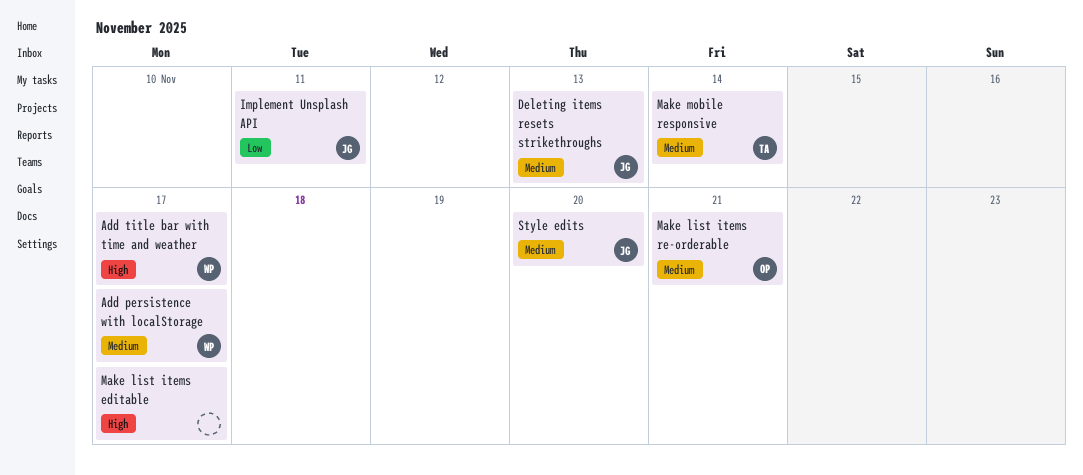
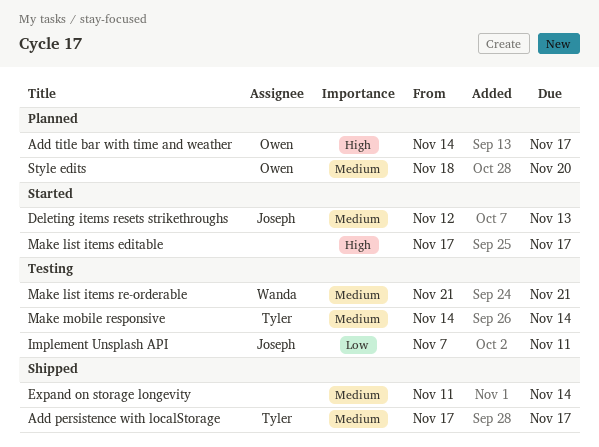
Add persistence with localStorage, owner: Wanda -> Tyler
Add title bar with time and weather, owner: Wanda -> Owen
Expand on storage longevity: none -> present
Make list items re-orderable, owner: Owen -> Wanda
Style edits, owner: Joseph -> Owen

